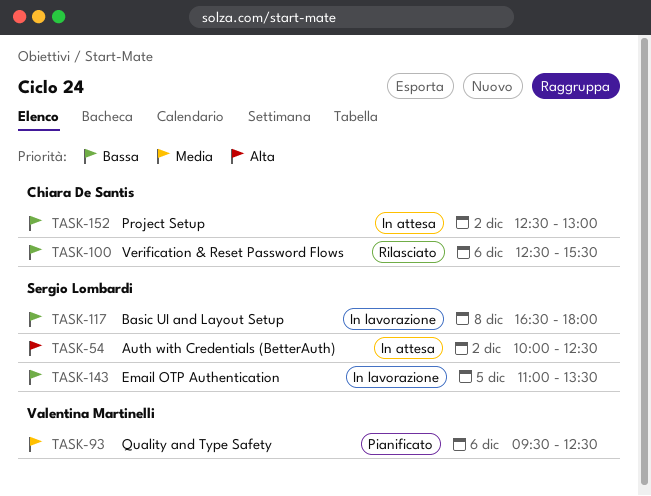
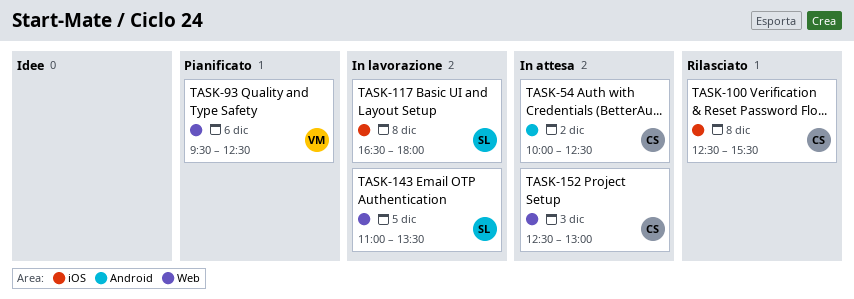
TASK-54, owner: Sergio Lombardi -> Chiara De Santis
TASK-100, day: Dec 6 -> Dec 8
TASK-152, day: Dec 2 -> Dec 3

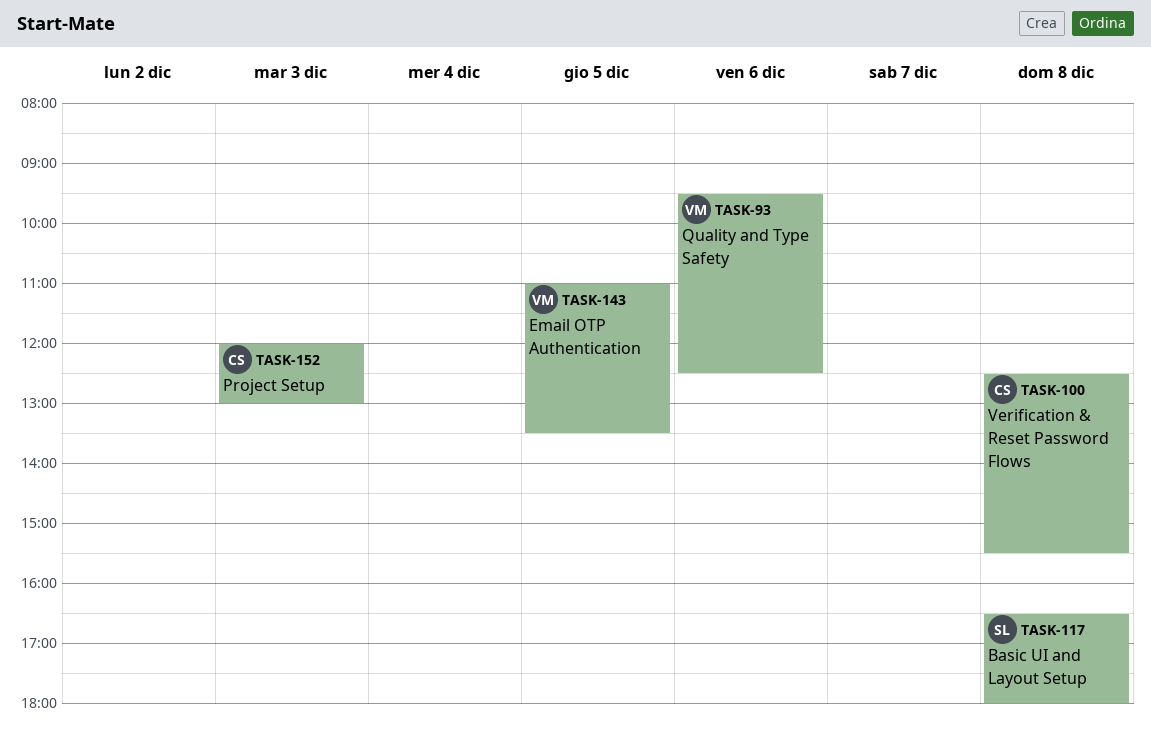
TASK-54: present -> none
TASK-143, owner: SL -> VM
TASK-152, begins: 12:30 -> 12:00

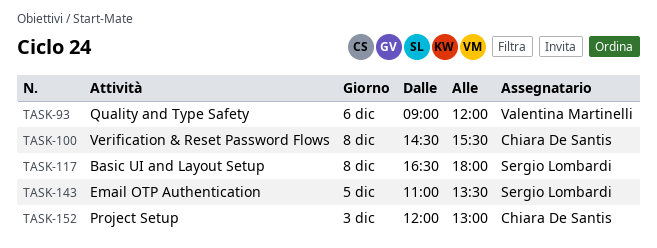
TASK-93, begins: 09:30 -> 09:00
TASK-93, ends: 12:30 -> 12:00
TASK-100, begins: 12:30 -> 14:30
TASK-143, owner: Valentina Martinelli -> Sergio Lombardi

